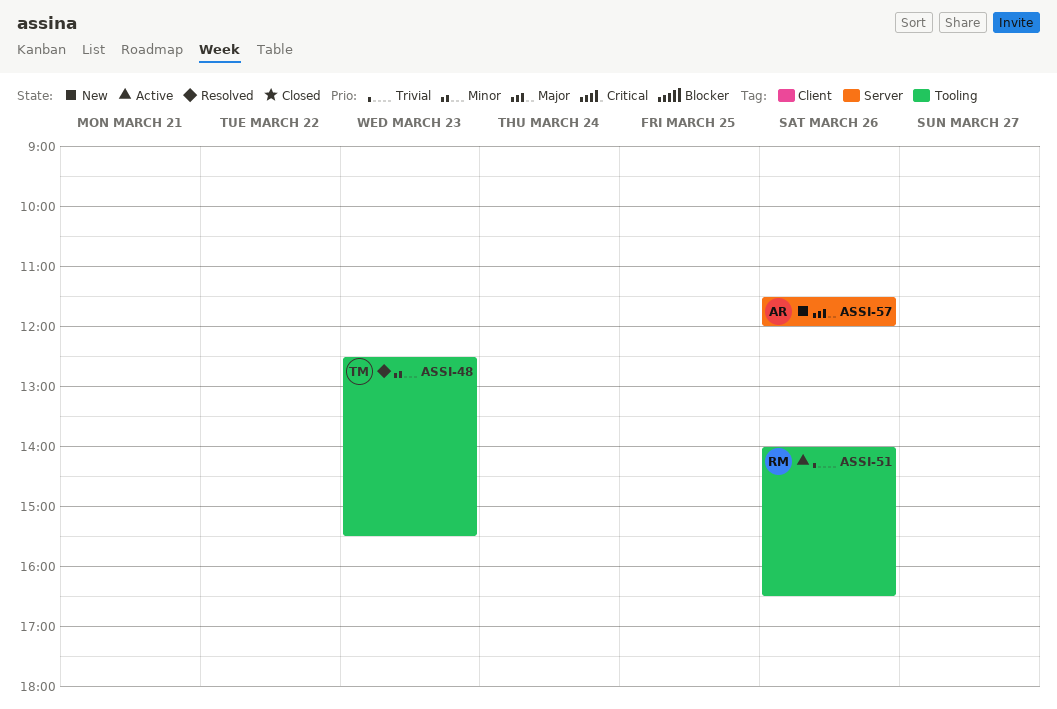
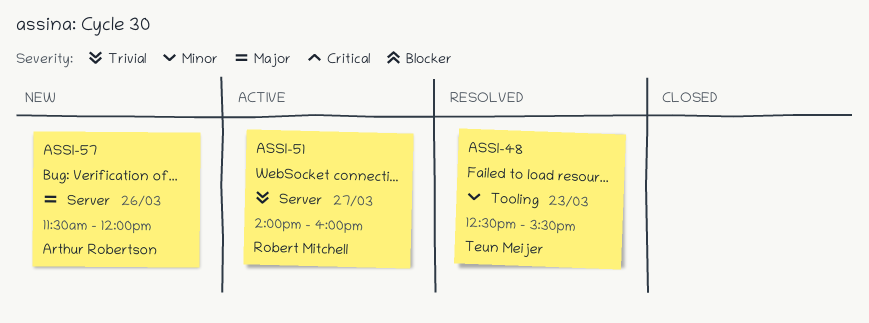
ASSI-51, label: Tooling -> Server
ASSI-51, day: Mar 26 -> Mar 27
ASSI-51, ends: 16:30 -> 16:00

